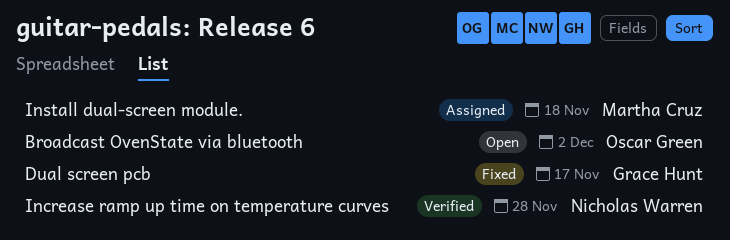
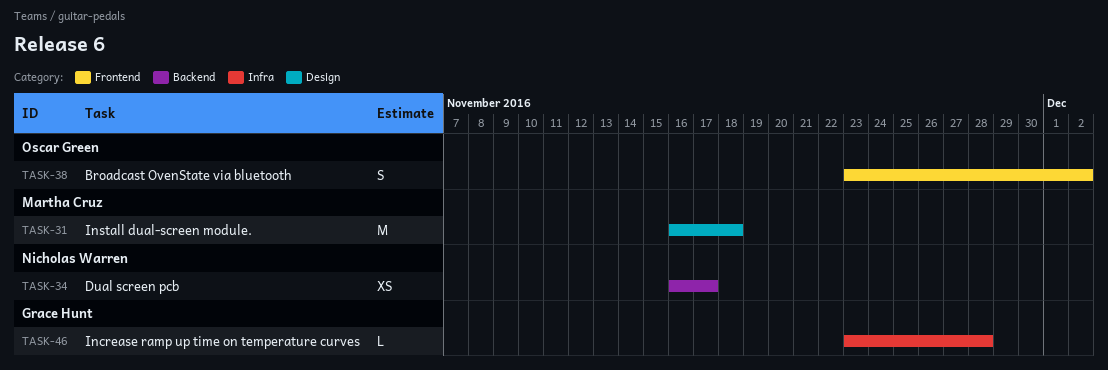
Dual screen pcb, owner: Grace Hunt -> Nicholas Warren
Increase ramp up time on temperature curves, owner: Nicholas Warren -> Grace Hunt

